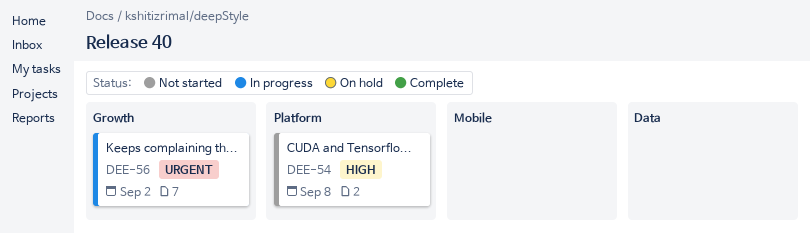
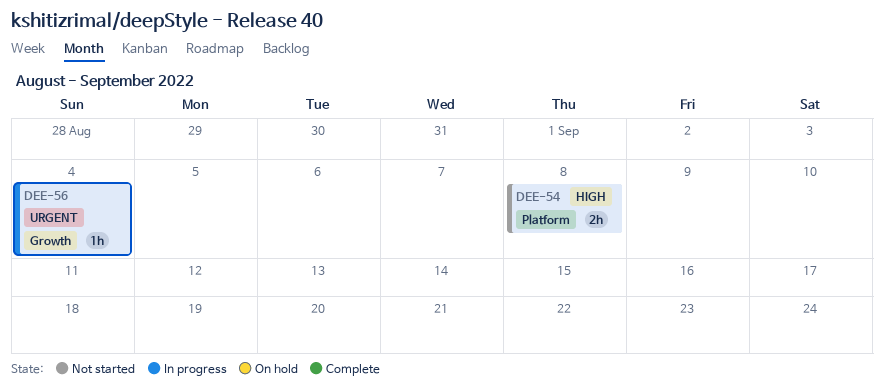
DEE-56, due: Sep 2 -> Sep 4

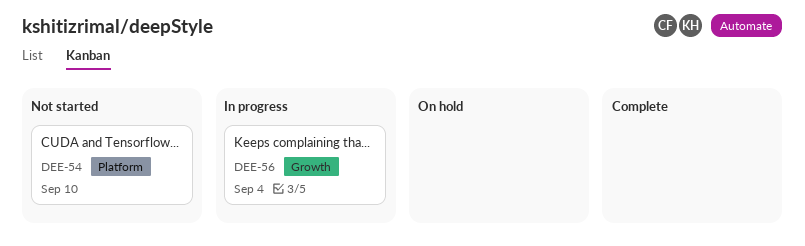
DEE-54, due: Sep 8 -> Sep 10

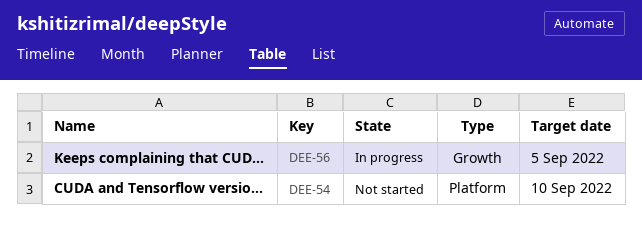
DEE-56, due: Sep 4 -> Sep 5

